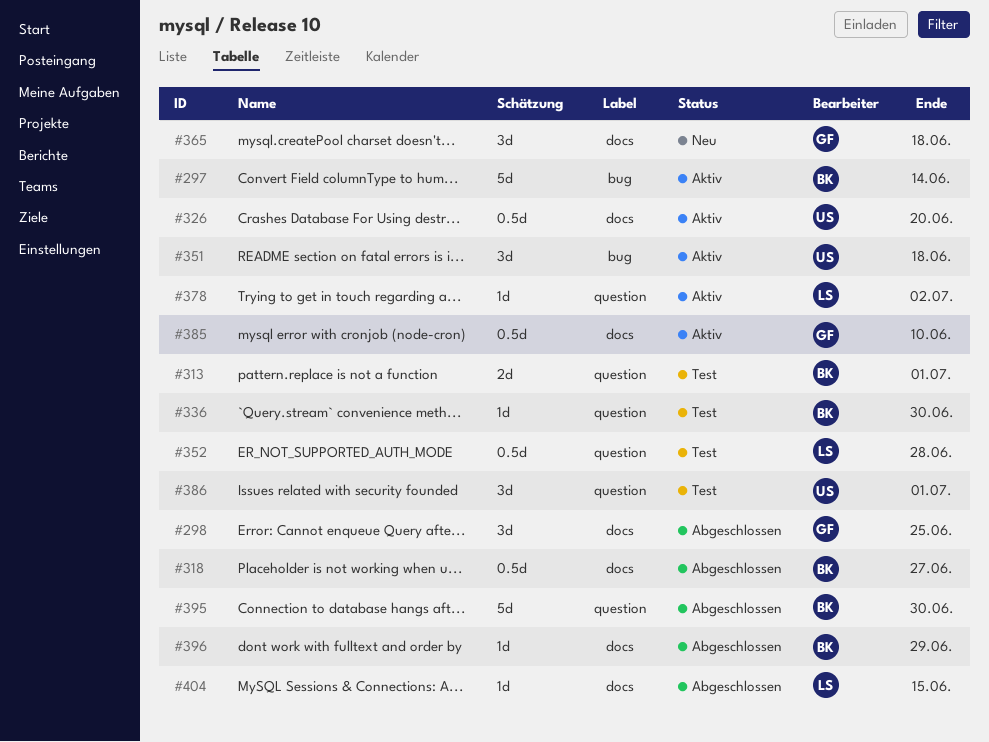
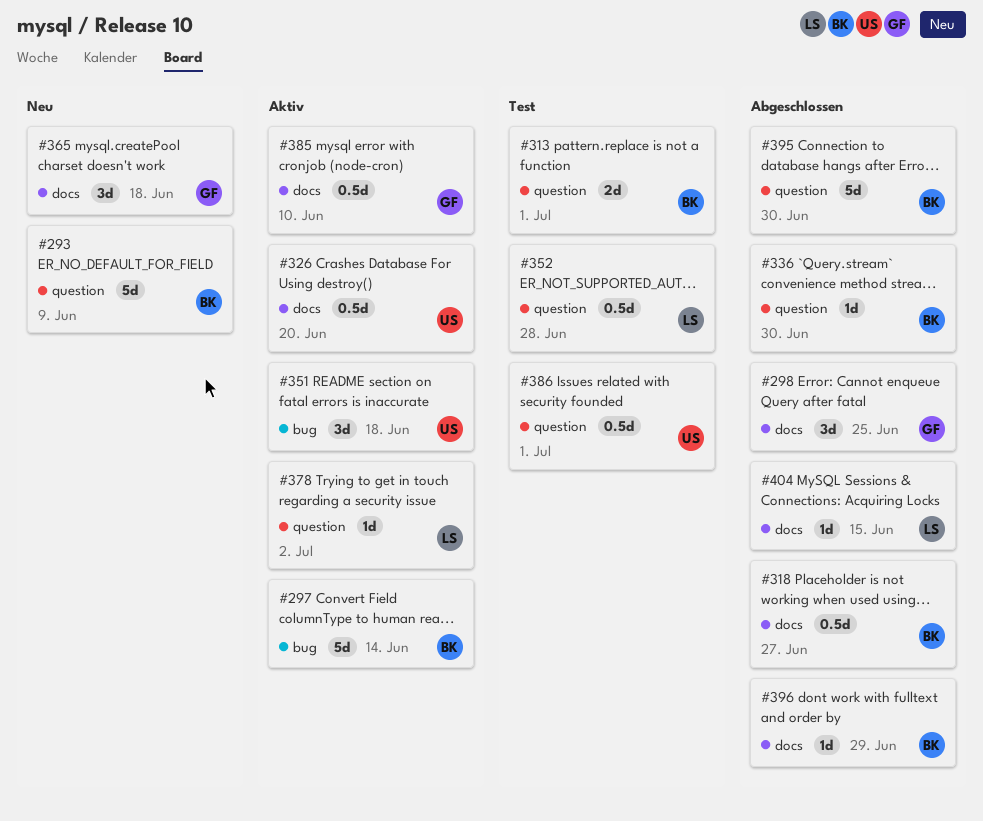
#293: none -> present
#336, status: Test -> Abgeschlossen
#386, estimate: 3d -> 0.5d

